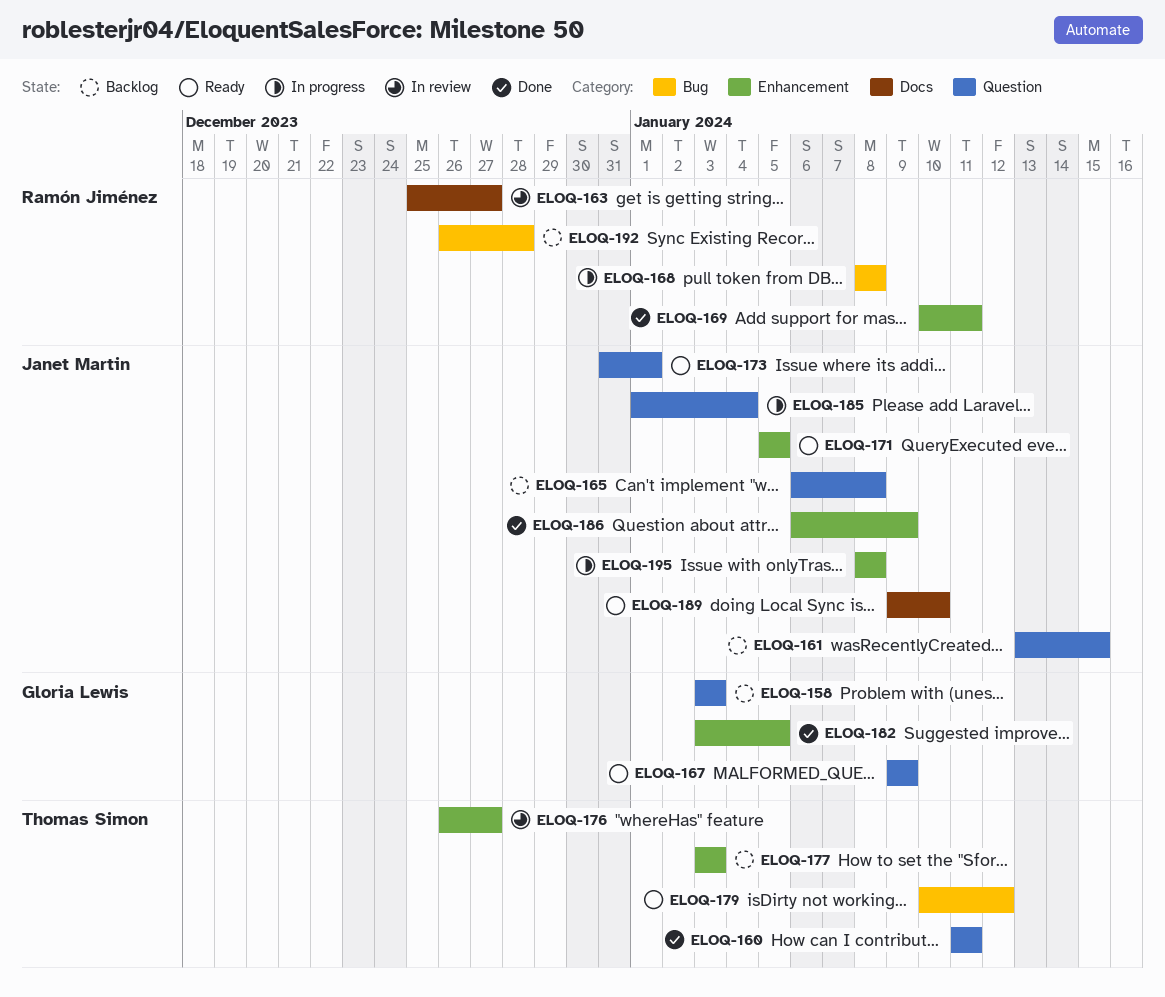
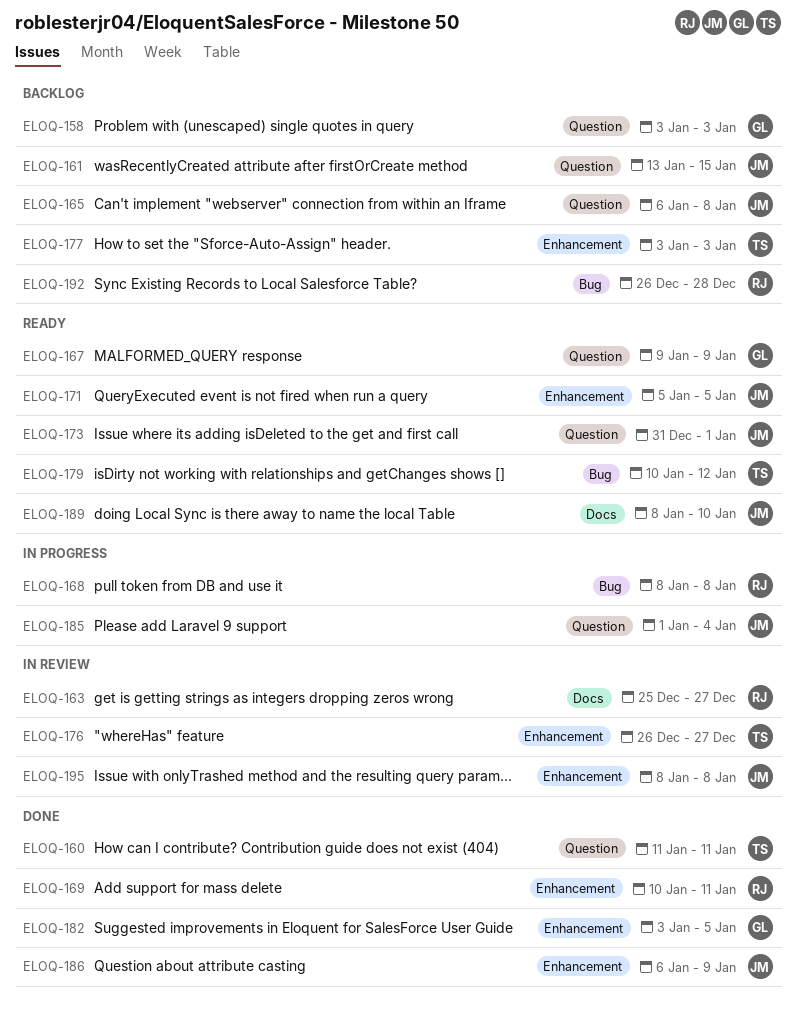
ELOQ-189, start: Jan 9 -> Jan 8
ELOQ-195, status: In progress -> In review

